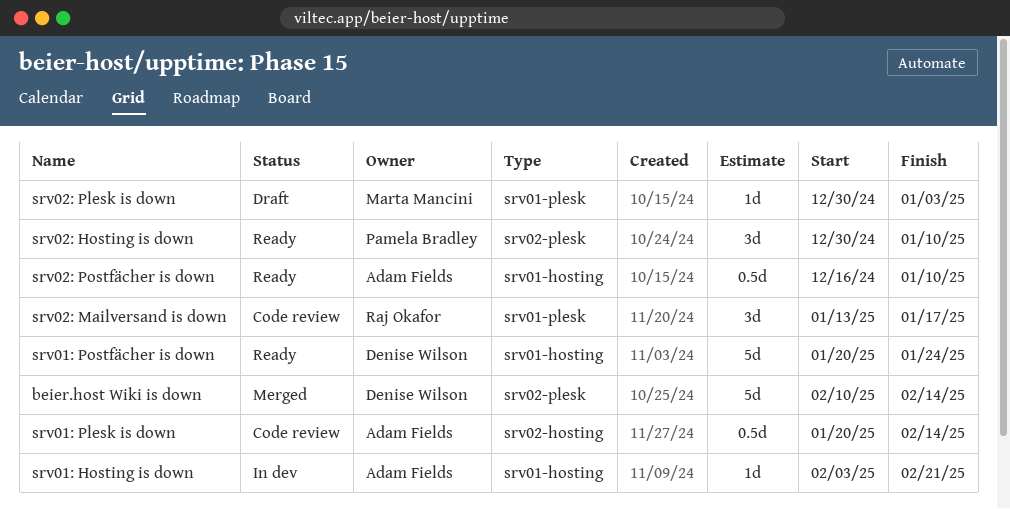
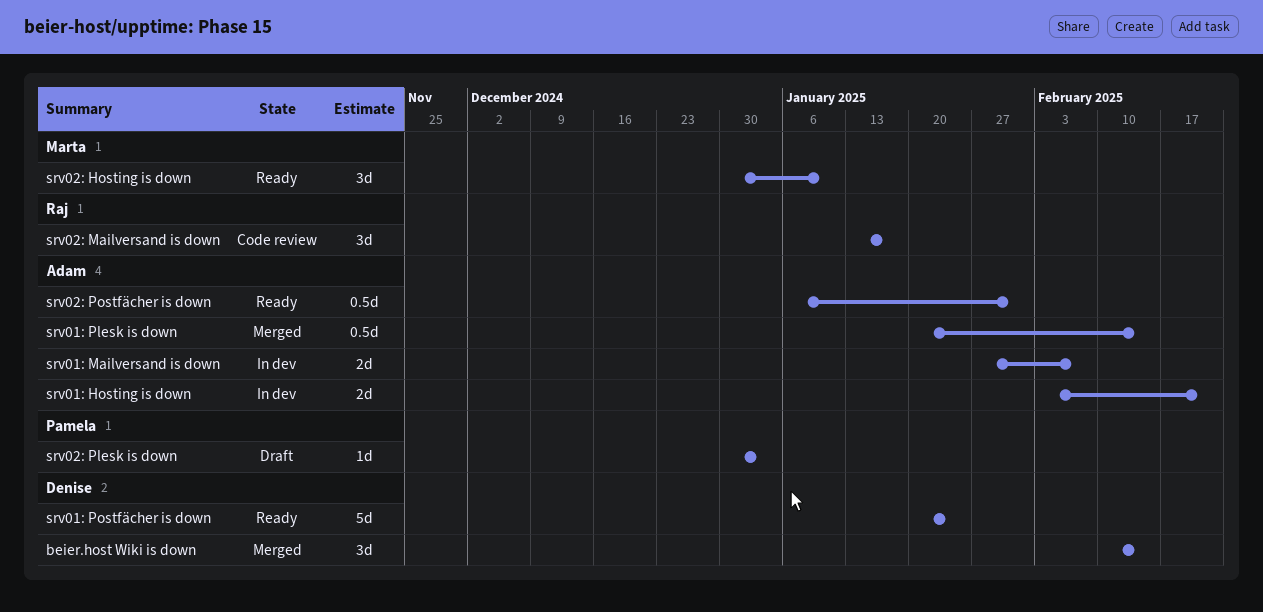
beier.host Wiki is down, estimate: 5d -> 3d
srv01: Hosting is down, estimate: 1d -> 2d
srv01: Mailversand is down: none -> present
srv01: Plesk is down, status: Code review -> Merged
srv02: Hosting is down, owner: Pamela Bradley -> Marta Mancini
srv02: Plesk is down, owner: Marta Mancini -> Pamela Bradley
srv02: Postfächer is down, start: Dec 16 -> Jan 6
srv02: Postfächer is down, due: Jan 10 -> Jan 31

